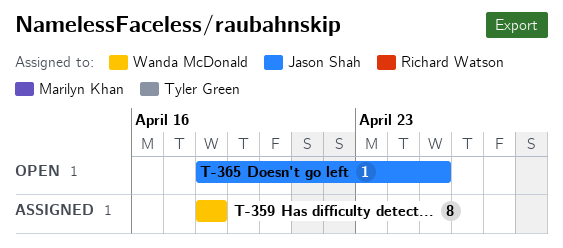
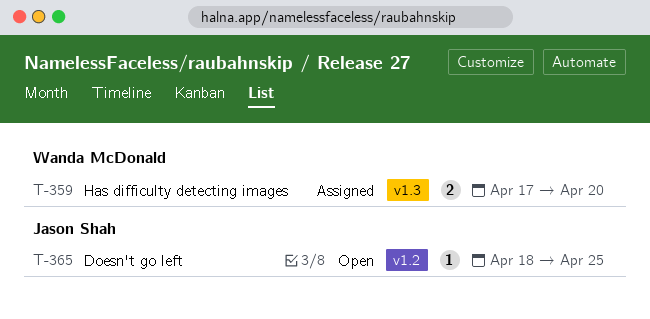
T-359, estimate: 8 -> 2
T-359, start: Apr 18 -> Apr 17
T-359, due: Apr 18 -> Apr 20

